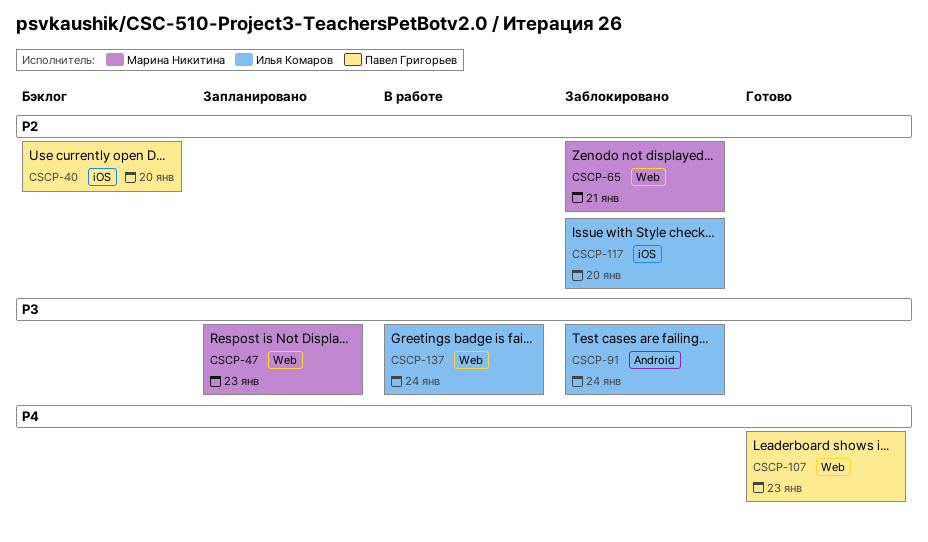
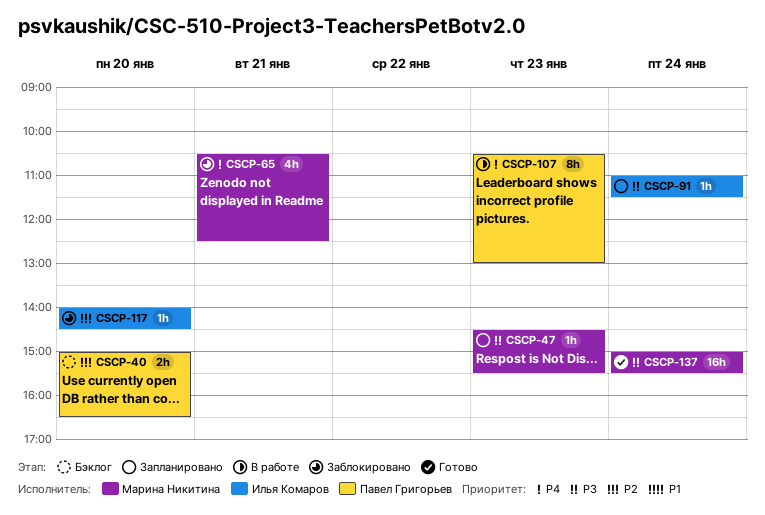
CSCP-65, priority: P2 -> P4
CSCP-91, status: Заблокировано -> Запланировано
CSCP-107, status: Готово -> В работе
CSCP-137, status: В работе -> Готово
CSCP-137, owner: Илья Комаров -> Марина Никитина

